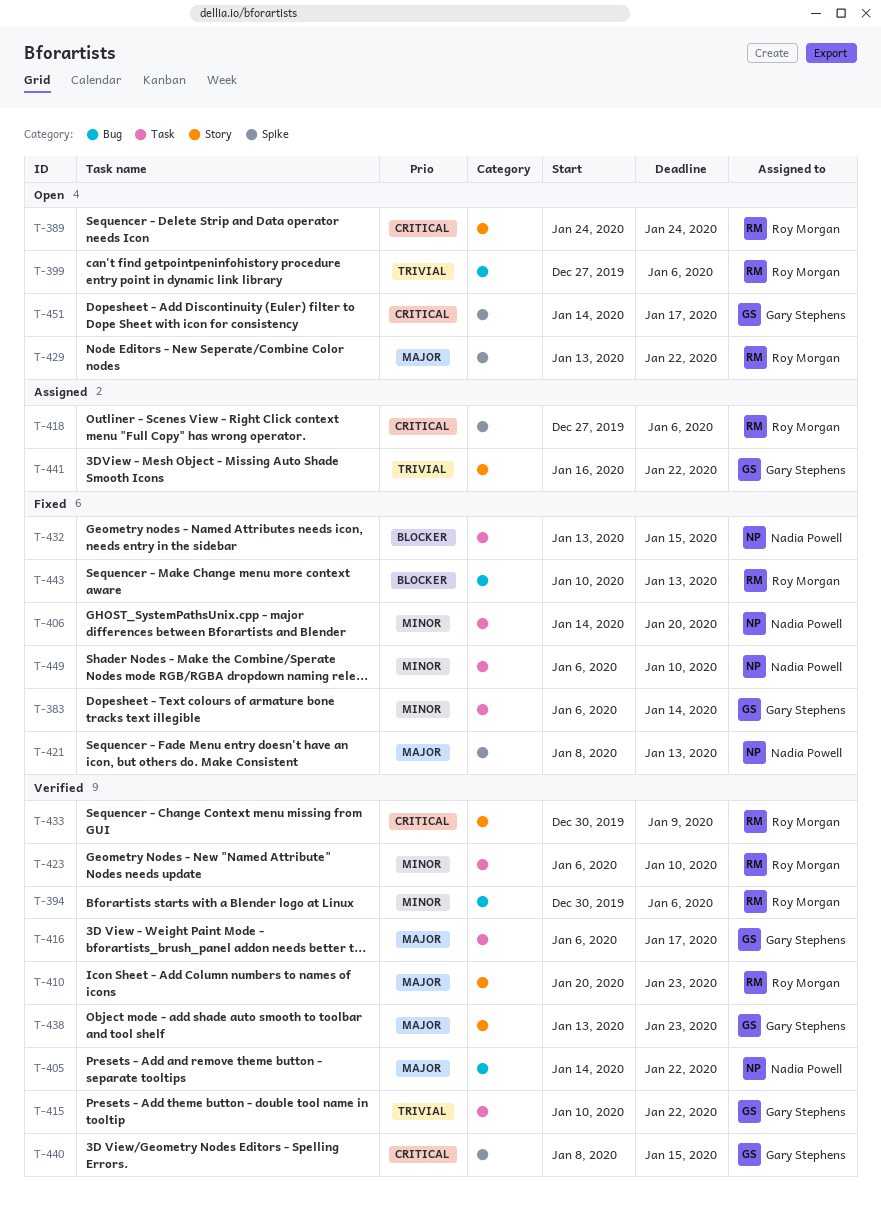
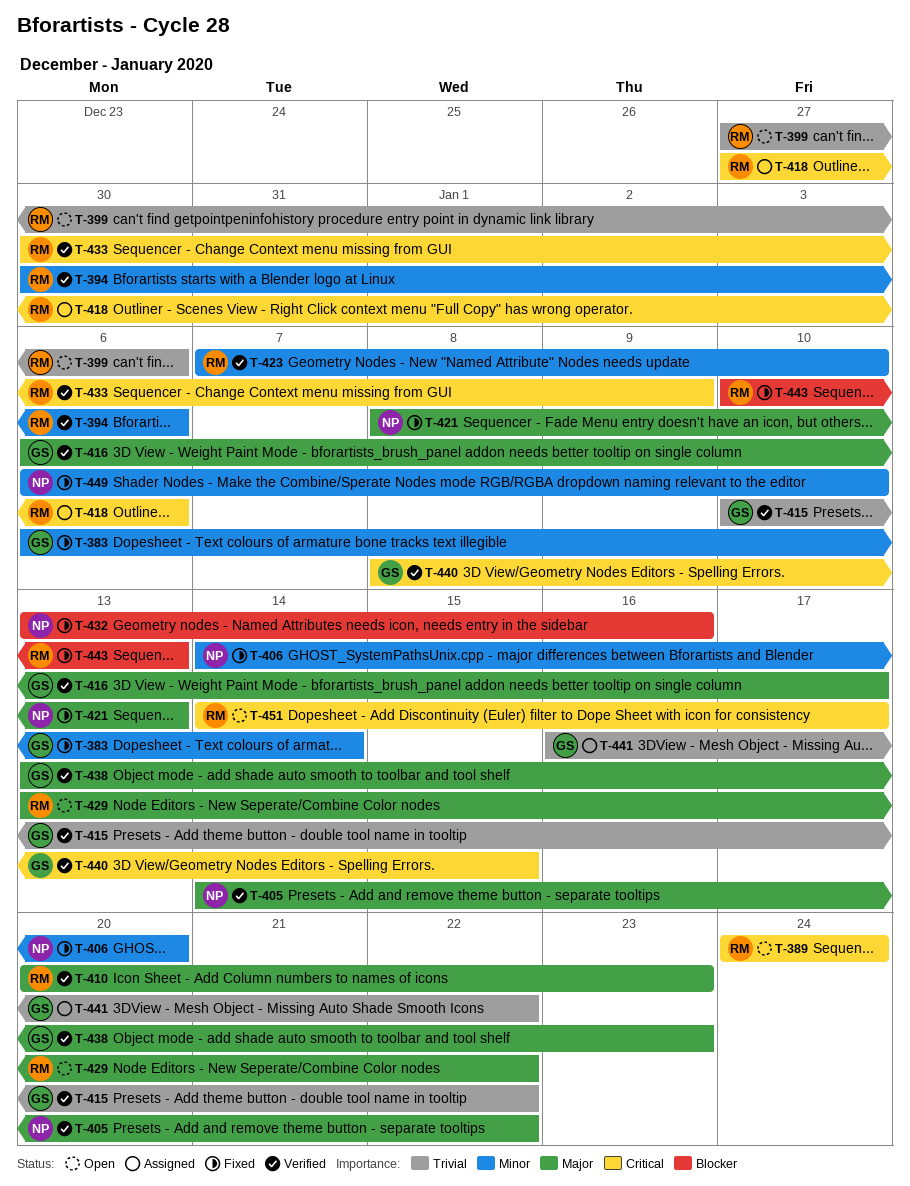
T-423, start: Jan 6 -> Jan 7
T-432, due: Jan 15 -> Jan 16
T-451, owner: Gary Stephens -> Roy Morgan

